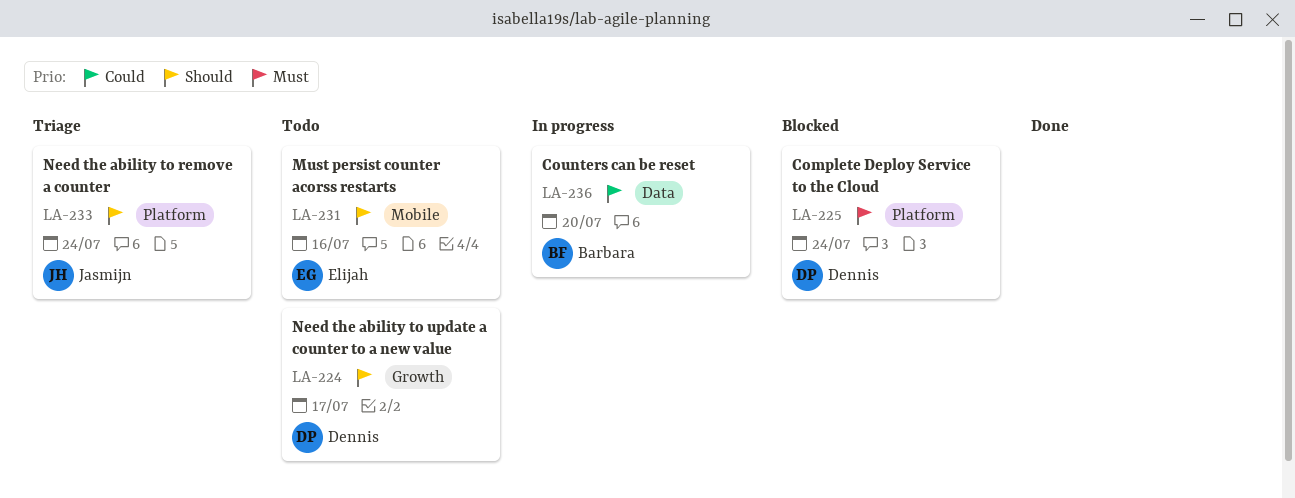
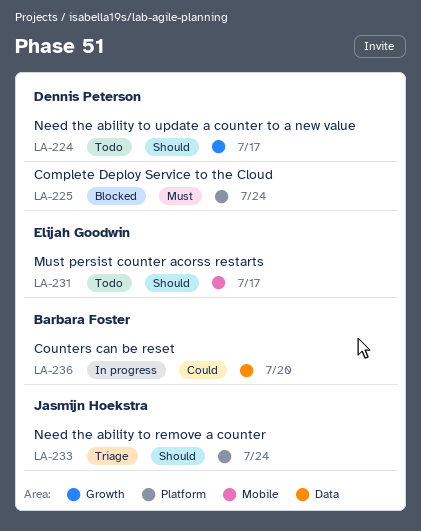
LA-231, due: Jul 16 -> Jul 17

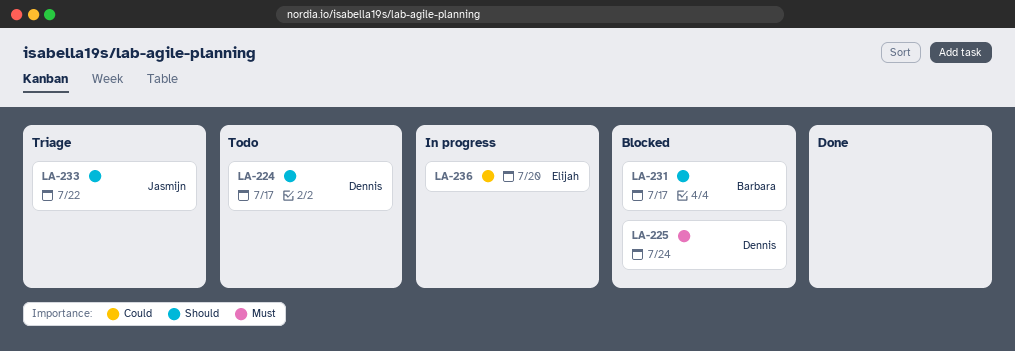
LA-231, status: Todo -> Blocked
LA-231, owner: Elijah Goodwin -> Barbara Foster
LA-233, due: Jul 24 -> Jul 22
LA-236, owner: Barbara Foster -> Elijah Goodwin

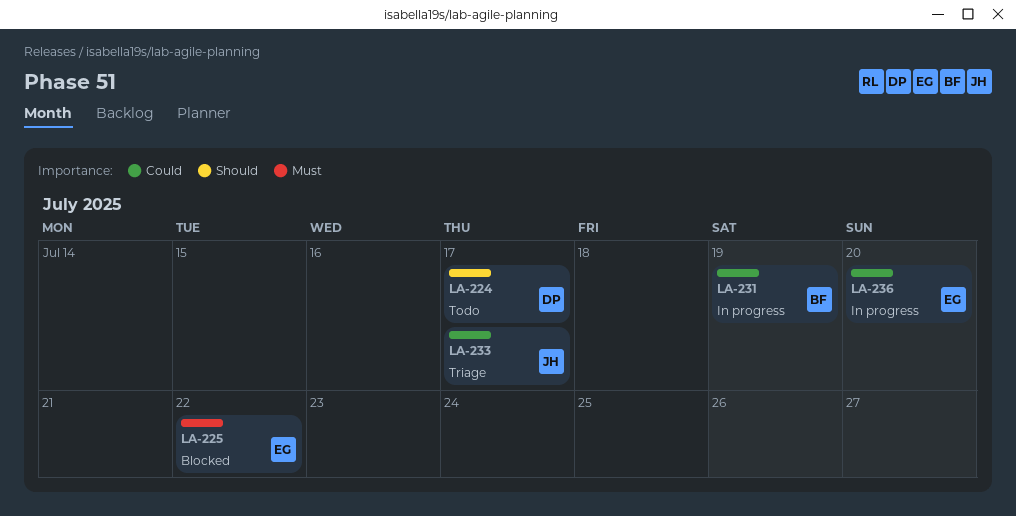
LA-225, owner: Dennis -> Elijah
LA-225, due: Jul 24 -> Jul 22
LA-231, status: Blocked -> In progress
LA-231, priority: Should -> Could
LA-231, due: Jul 17 -> Jul 19
LA-233, priority: Should -> Could
LA-233, due: Jul 22 -> Jul 17

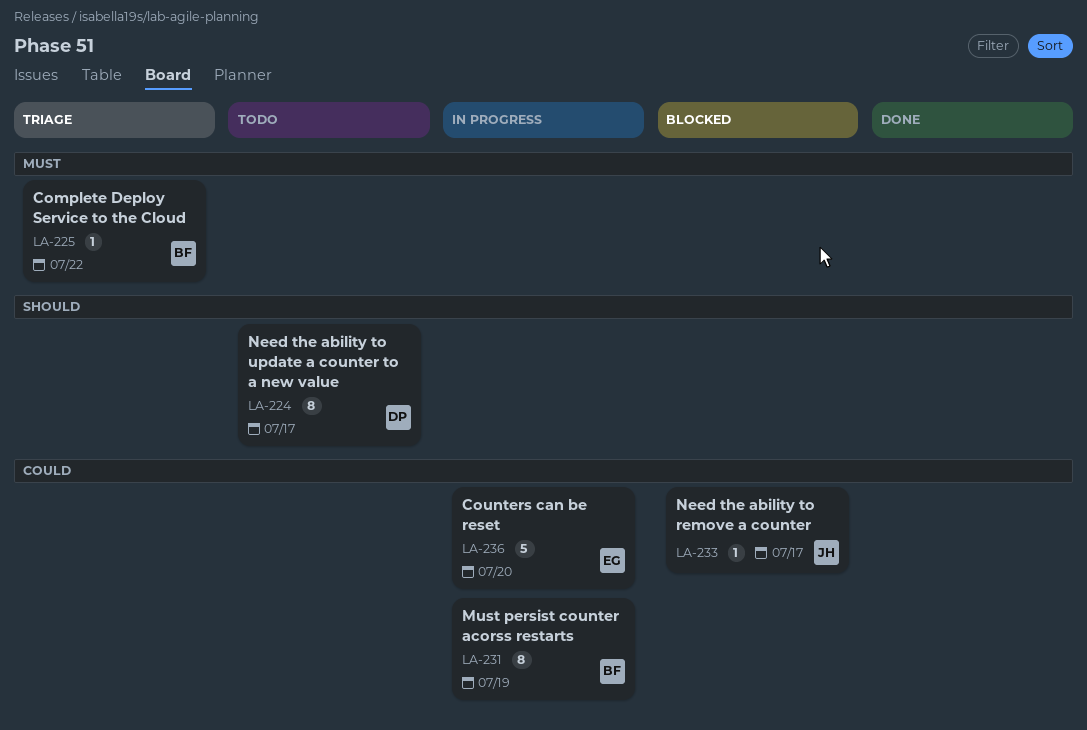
LA-225, status: Blocked -> Triage
LA-225, owner: EG -> BF
LA-233, status: Triage -> Blocked

